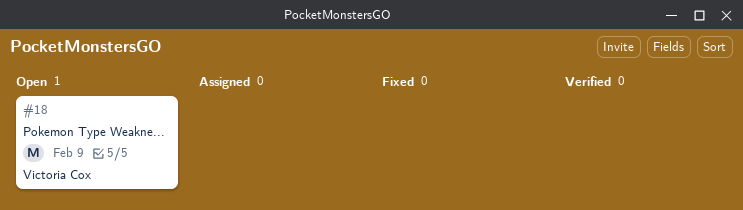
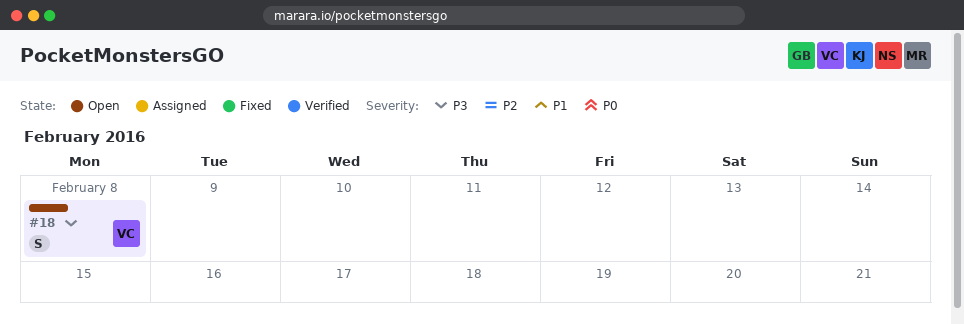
#18, estimate: M -> S
#18, due: Feb 9 -> Feb 8

